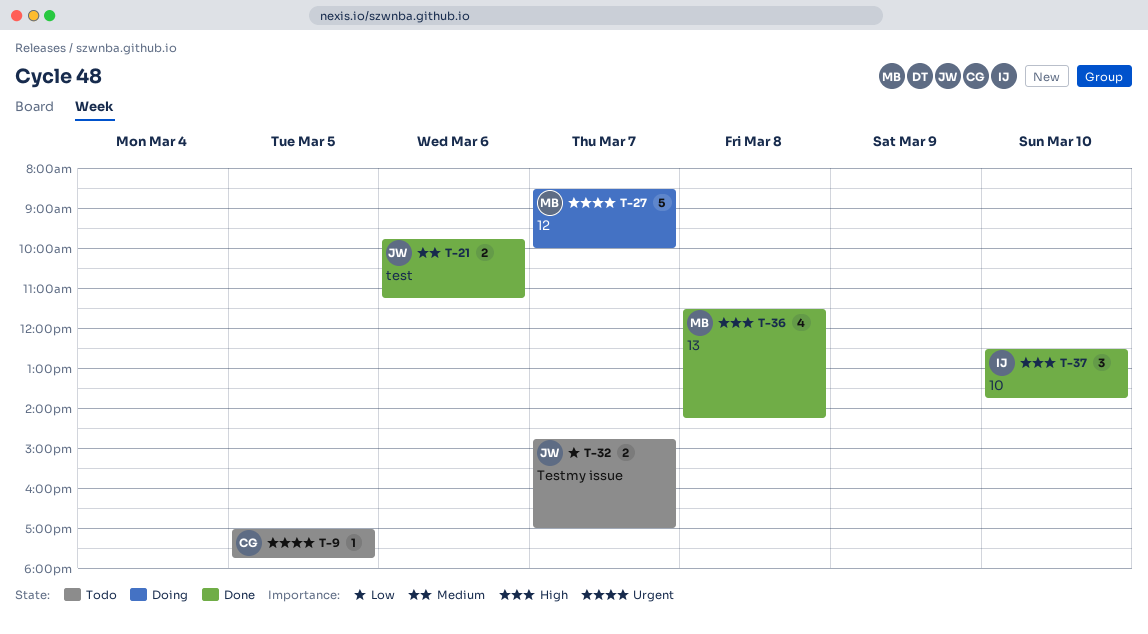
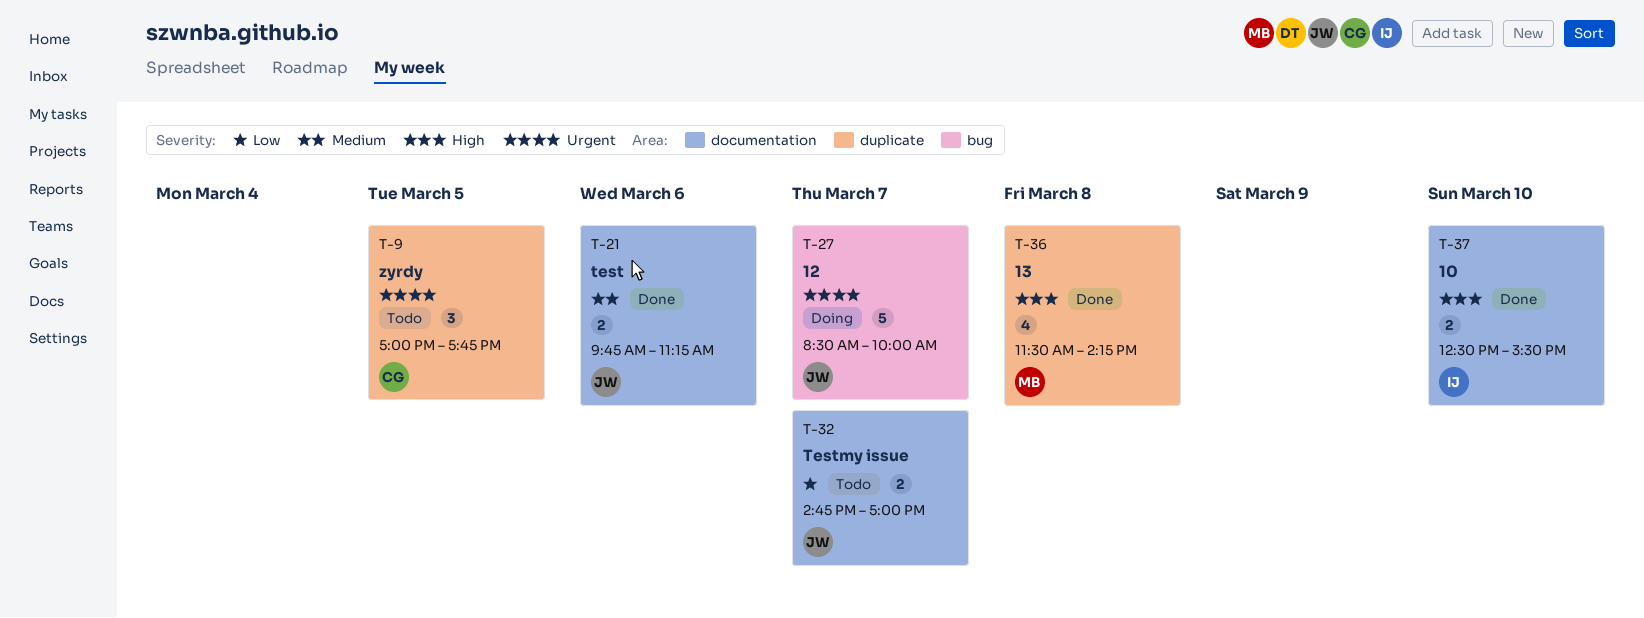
T-9, estimate: 1 -> 3
T-27, owner: MB -> JW
T-37, estimate: 3 -> 2
T-37, ends: 13:45 -> 15:30

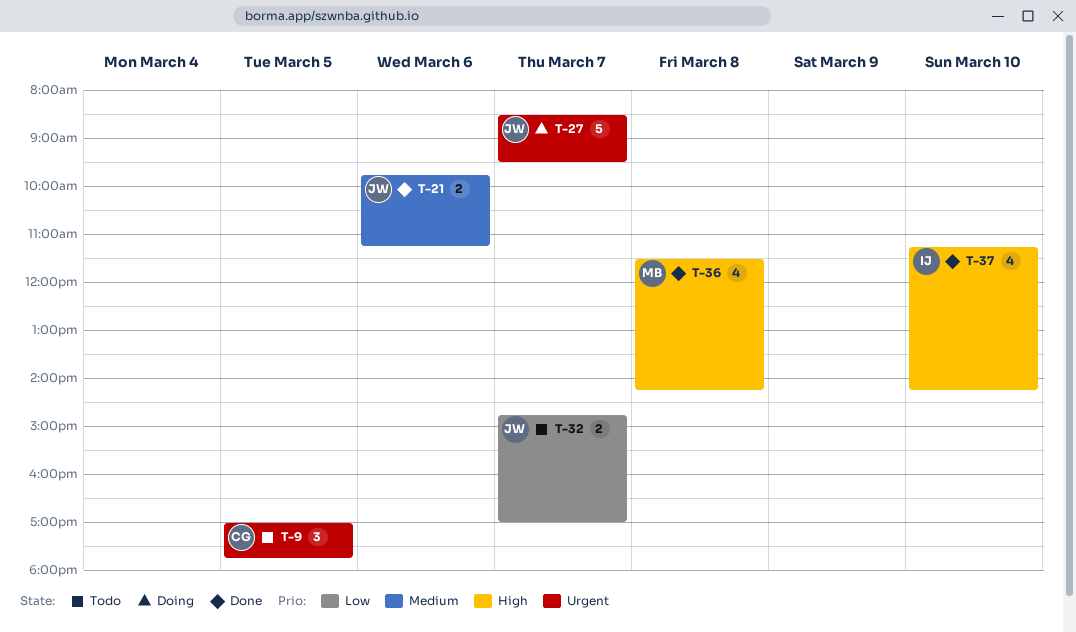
T-27, ends: 10:00 -> 09:30
T-37, estimate: 2 -> 4
T-37, begins: 12:30 -> 11:15
T-37, ends: 15:30 -> 14:15

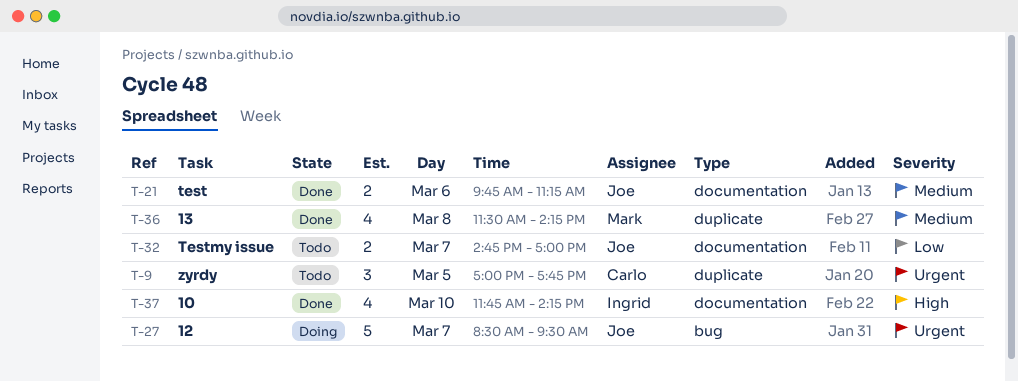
T-36, priority: High -> Medium
T-37, begins: 11:15 -> 11:45

